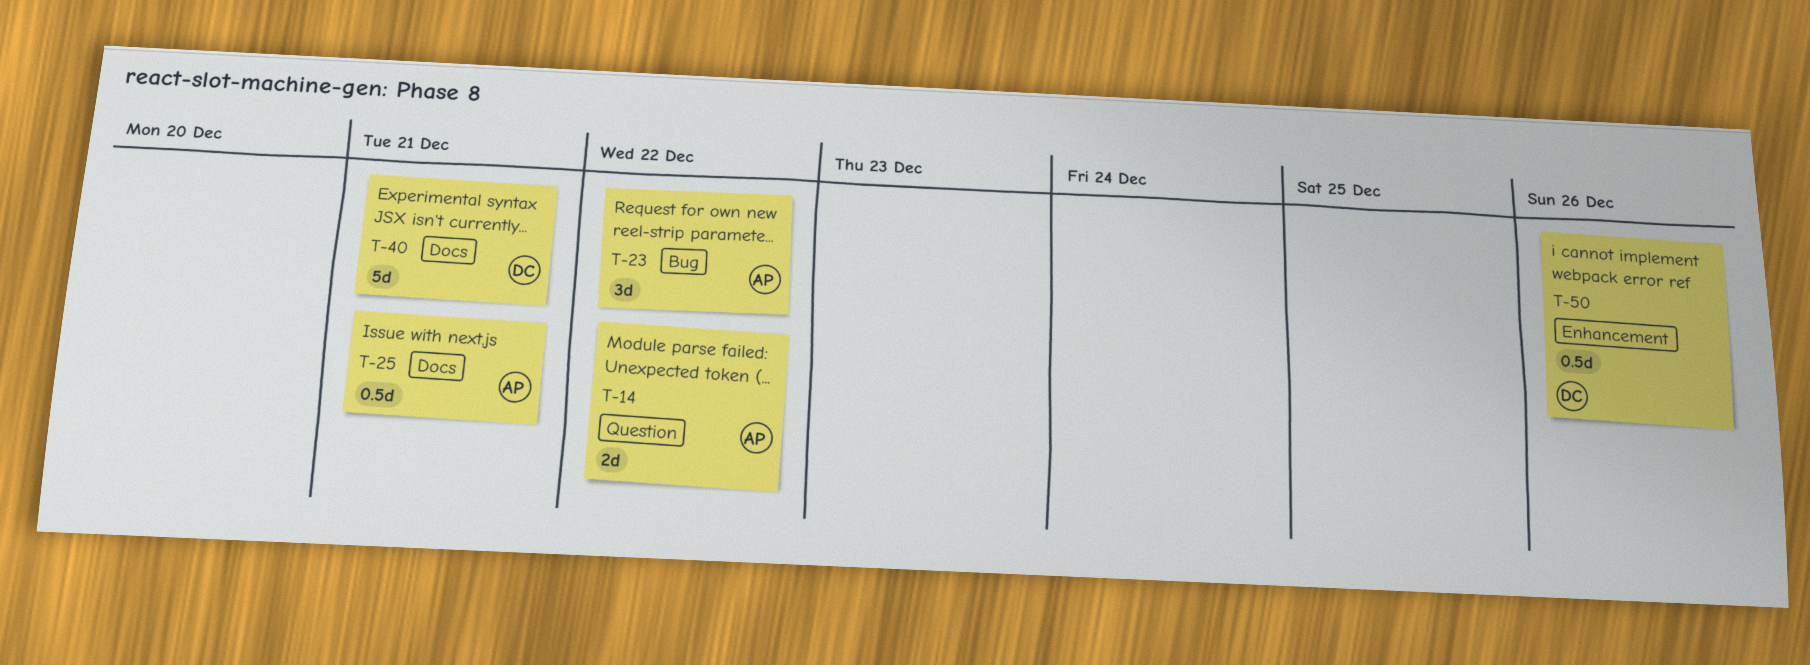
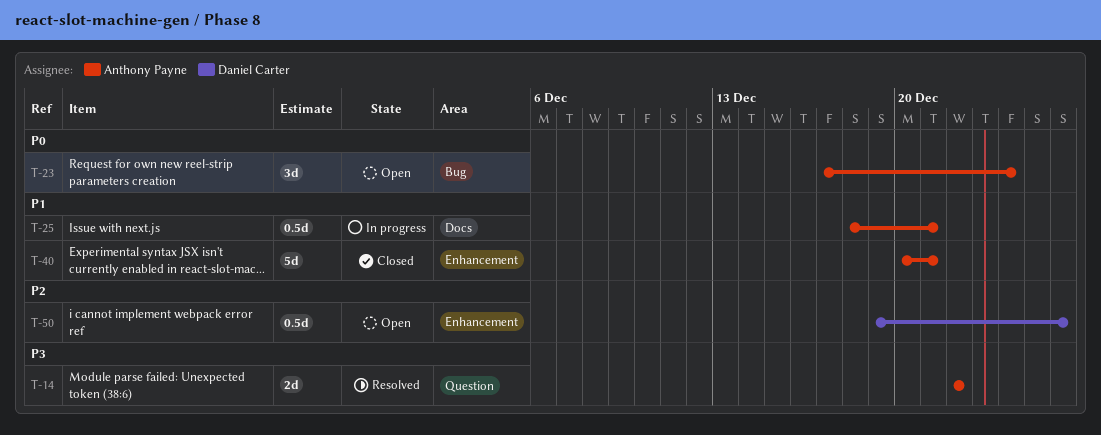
T-23, due: Dec 22 -> Dec 24
T-40, owner: Daniel Carter -> Anthony Payne
T-40, label: Docs -> Enhancement

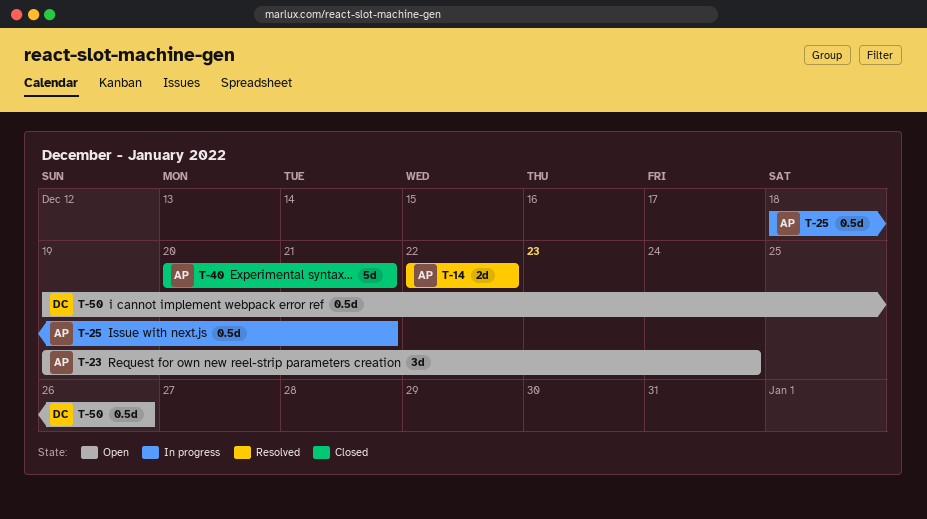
T-23, start: Dec 17 -> Dec 19

